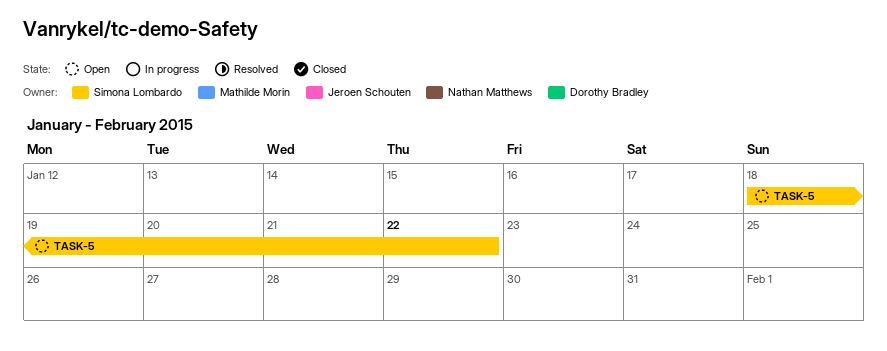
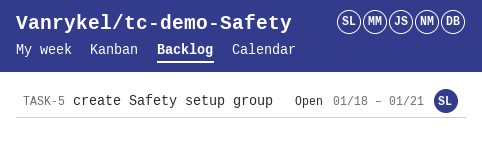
TASK-5, due: Jan 22 -> Jan 21

